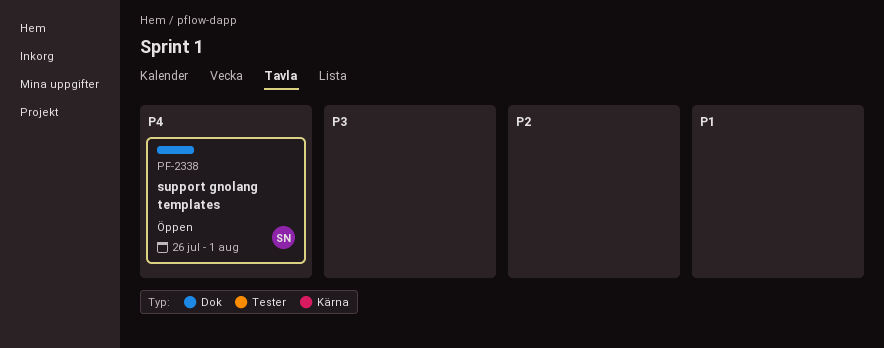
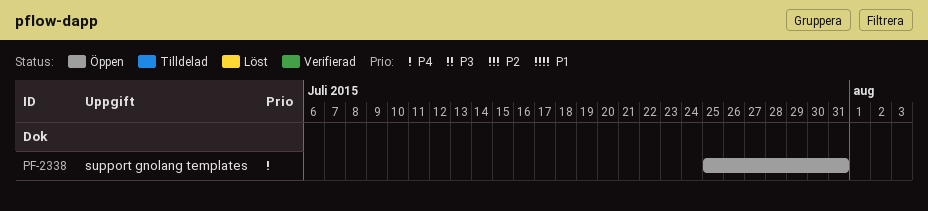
PF-2338, start: Jul 26 -> Jul 25
PF-2338, due: Aug 1 -> Jul 31

